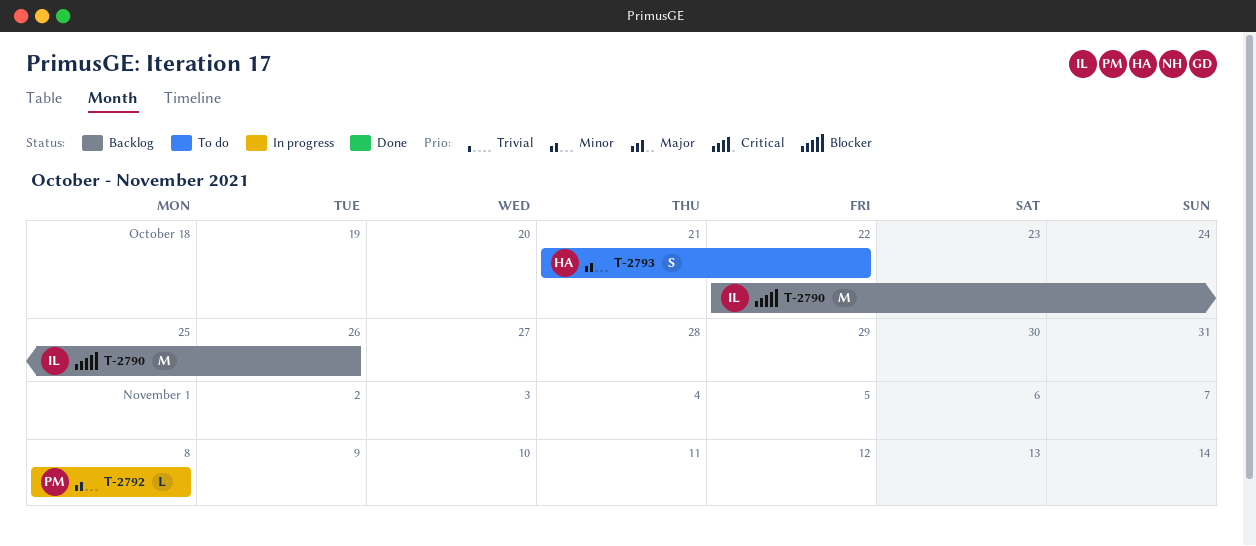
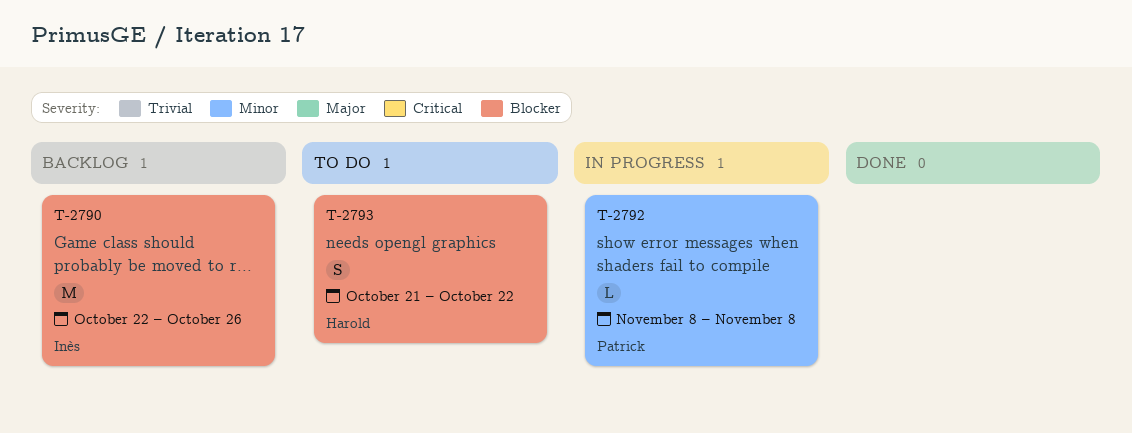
T-2793, priority: Minor -> Blocker

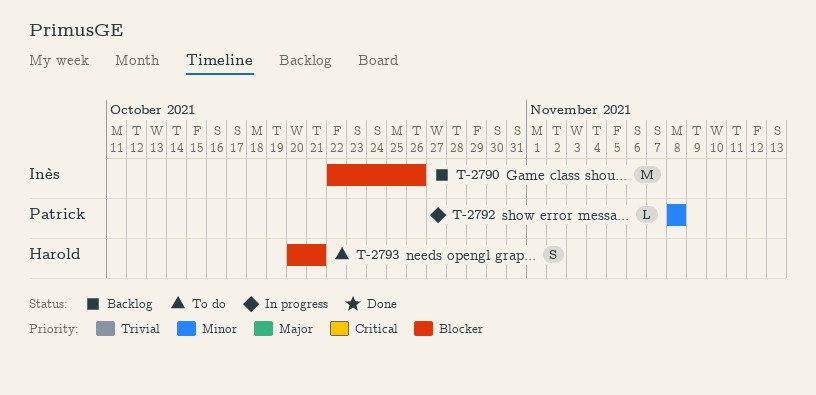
T-2793, start: Oct 21 -> Oct 20
T-2793, due: Oct 22 -> Oct 21

